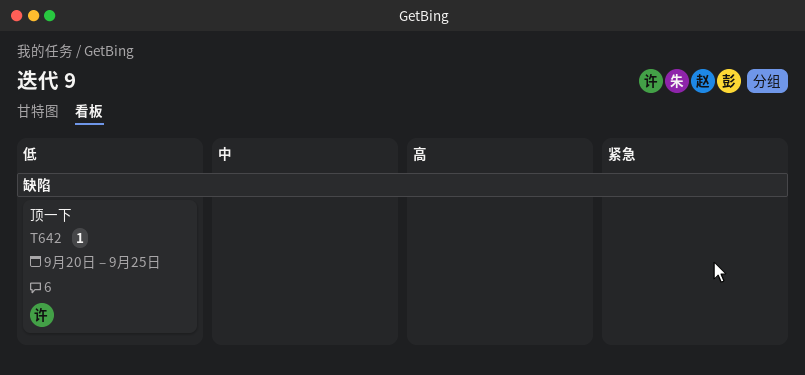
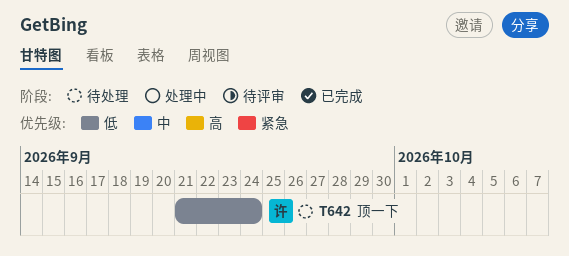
T642, start: Sep 20 -> Sep 21
T642, due: Sep 25 -> Sep 24

